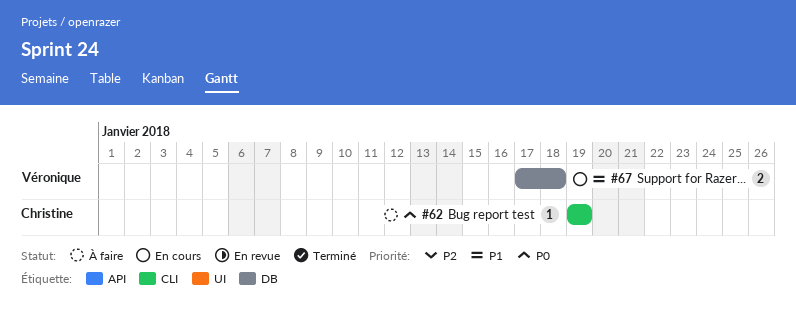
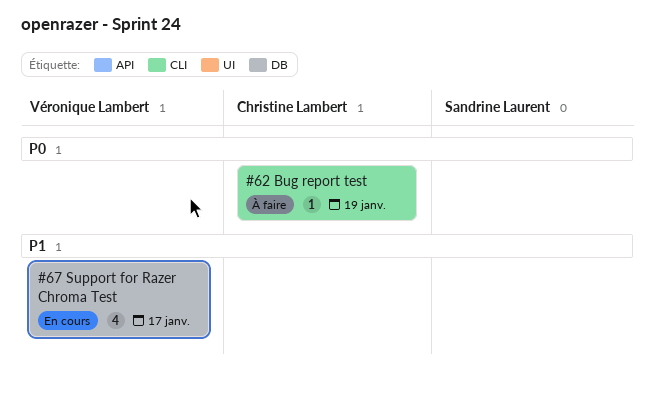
#67, estimate: 2 -> 4
#67, due: Jan 18 -> Jan 17

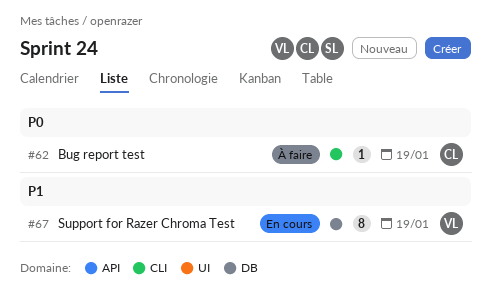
#67, estimate: 4 -> 8
#67, due: Jan 17 -> Jan 19

